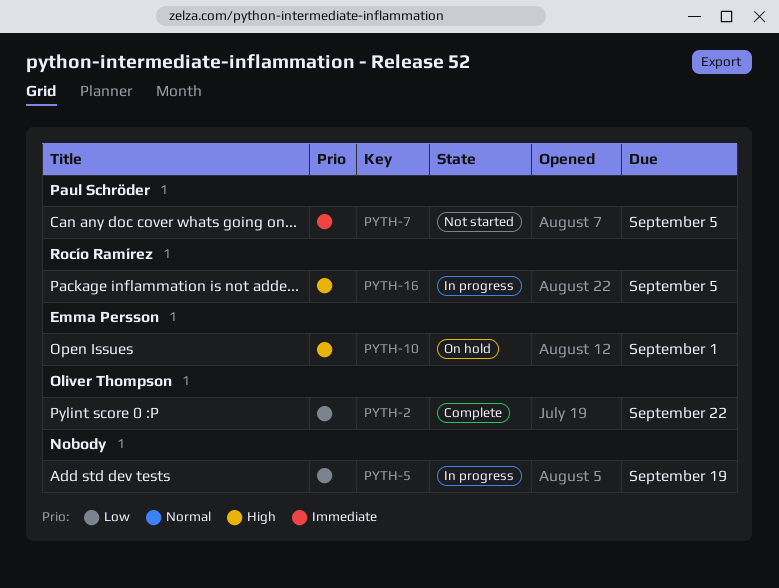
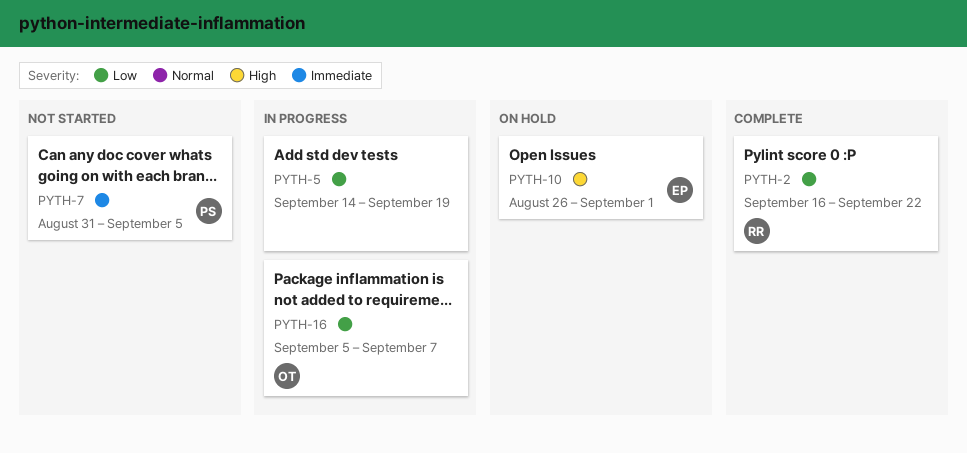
PYTH-2, owner: Oliver Thompson -> Rocío Ramírez
PYTH-16, owner: Rocío Ramírez -> Oliver Thompson
PYTH-16, priority: High -> Low
PYTH-16, due: Sep 5 -> Sep 7

